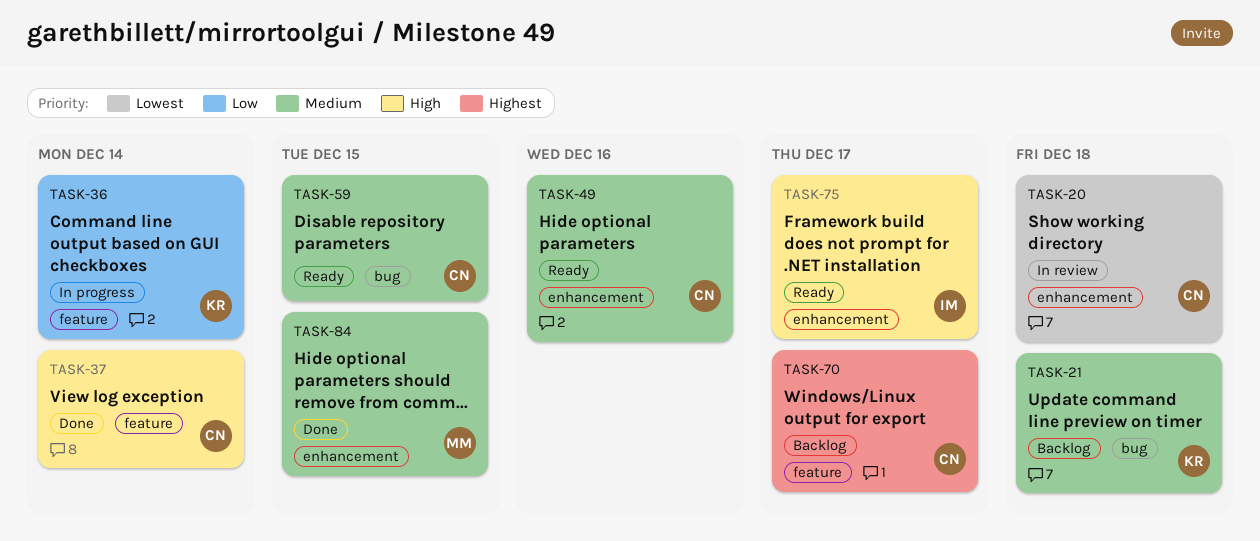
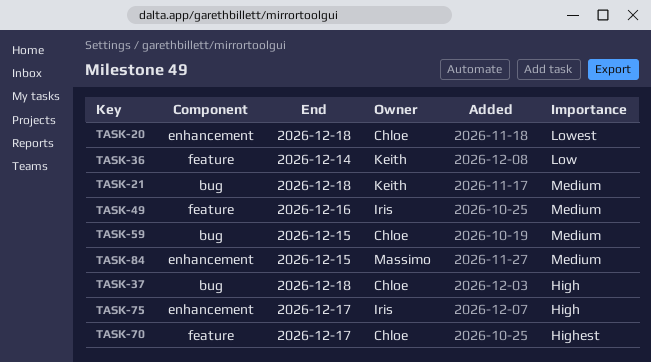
TASK-37, label: feature -> bug
TASK-37, due: Dec 14 -> Dec 18
TASK-49, owner: Chloe -> Iris
TASK-49, label: enhancement -> feature

